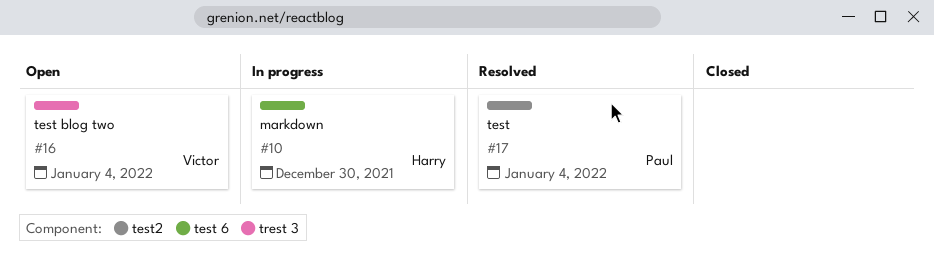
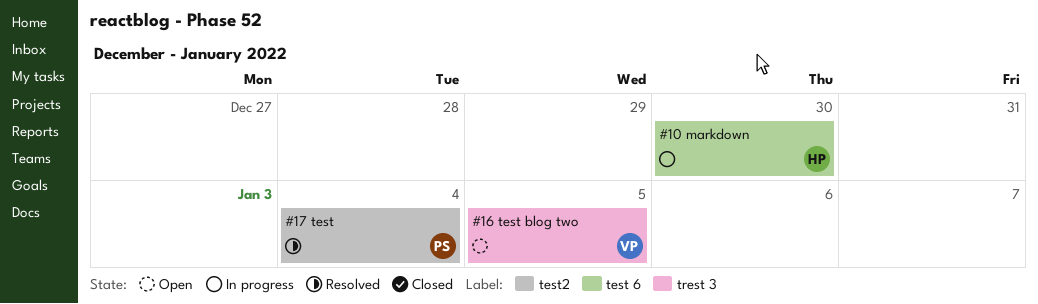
#16, due: Jan 4 -> Jan 5

